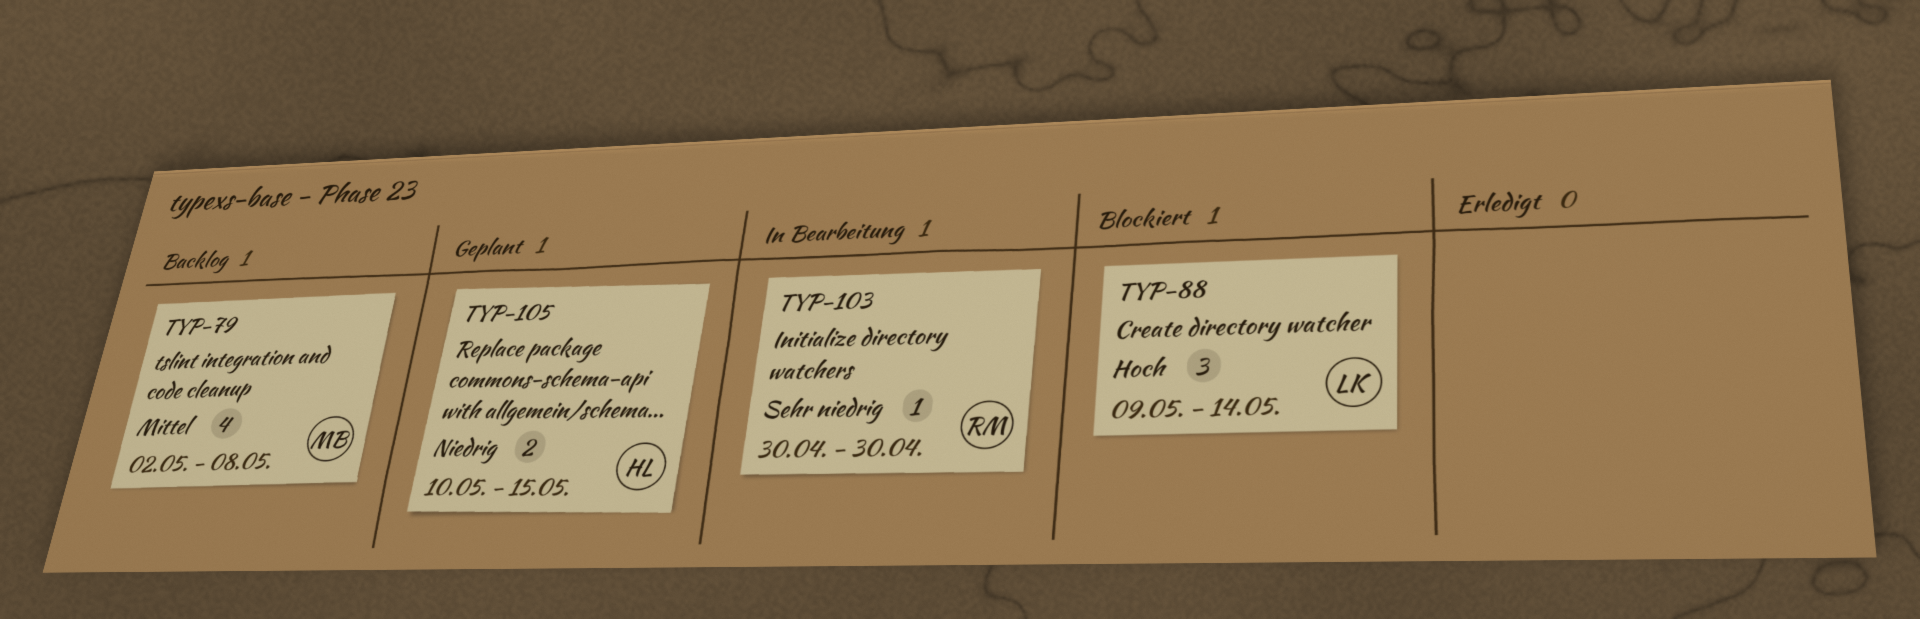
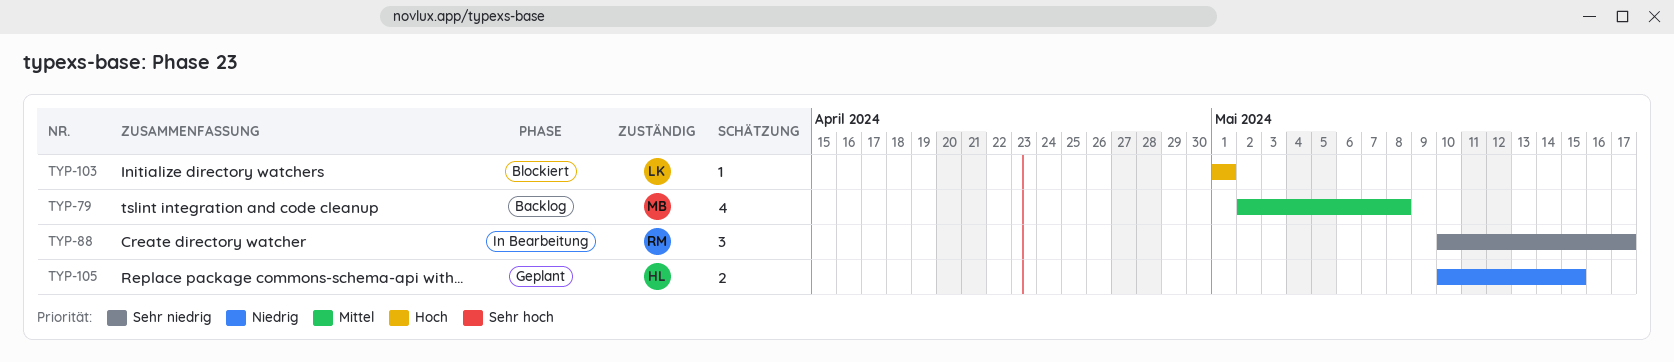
TYP-88, status: Blockiert -> In Bearbeitung
TYP-88, owner: LK -> RM
TYP-88, priority: Hoch -> Sehr niedrig
TYP-88, start: May 9 -> May 10
TYP-88, due: May 14 -> May 17
TYP-103, status: In Bearbeitung -> Blockiert
TYP-103, owner: RM -> LK
TYP-103, priority: Sehr niedrig -> Hoch
TYP-103, start: Apr 30 -> May 1
TYP-103, due: Apr 30 -> May 1

